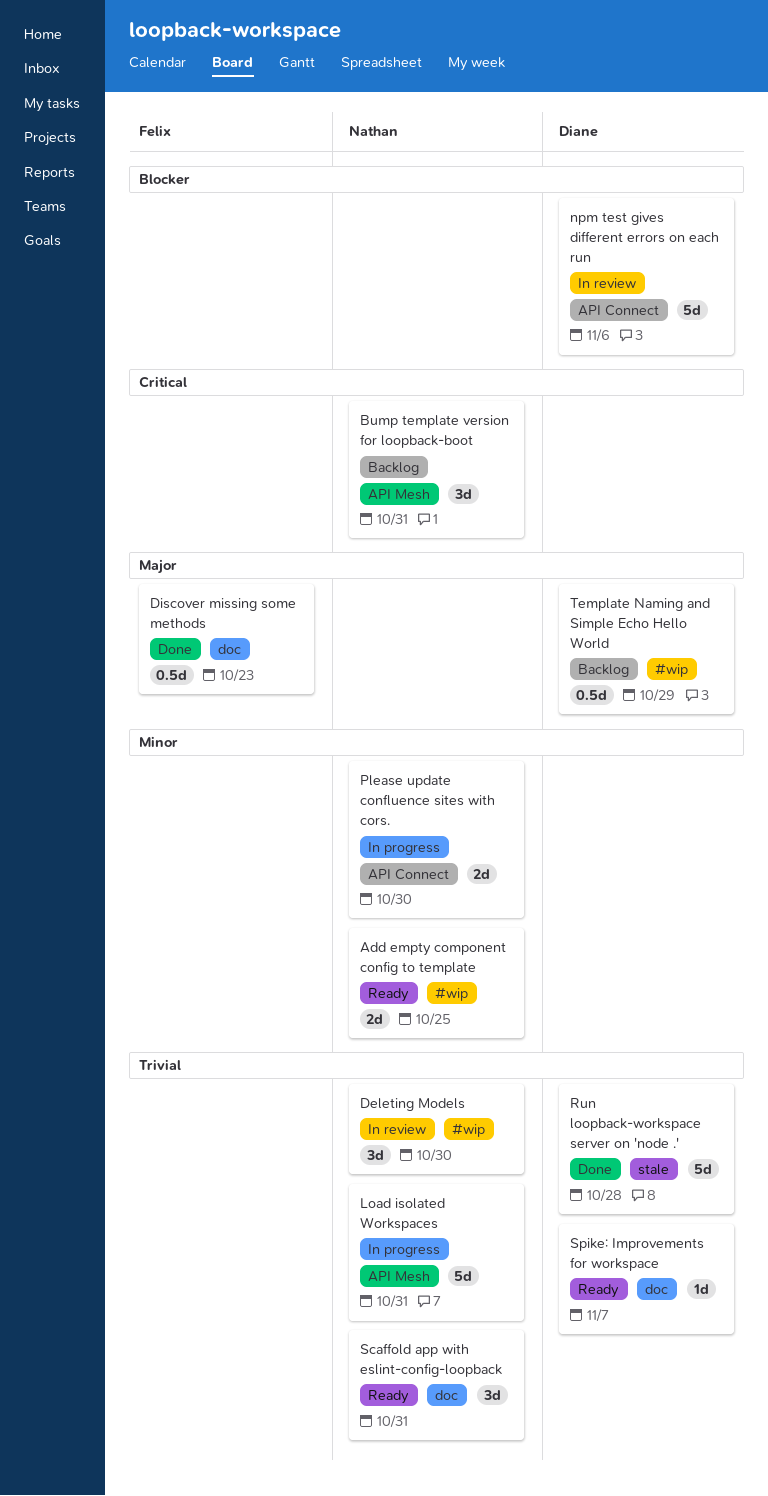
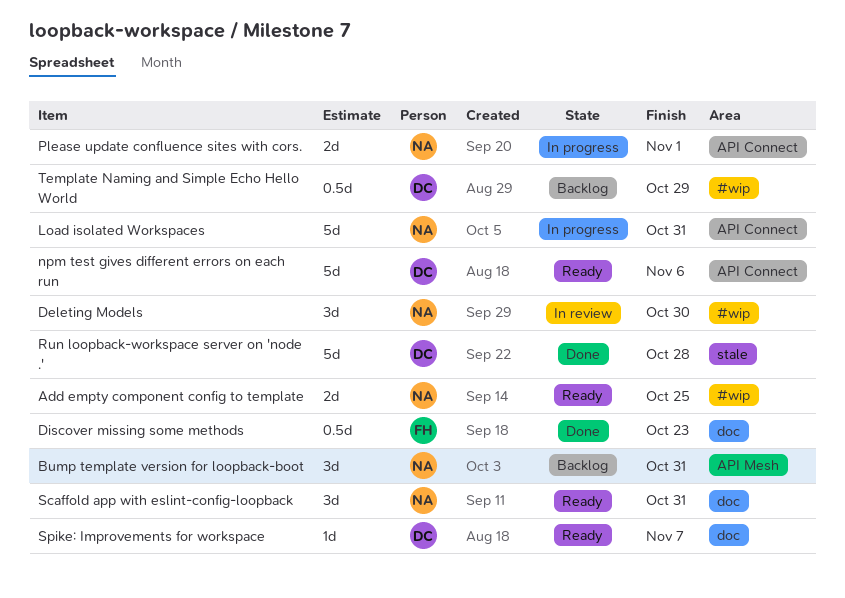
Load isolated Workspaces, label: API Mesh -> API Connect
npm test gives different errors on each run, status: In review -> Ready
Please update confluence sites with cors., due: Oct 30 -> Nov 1

